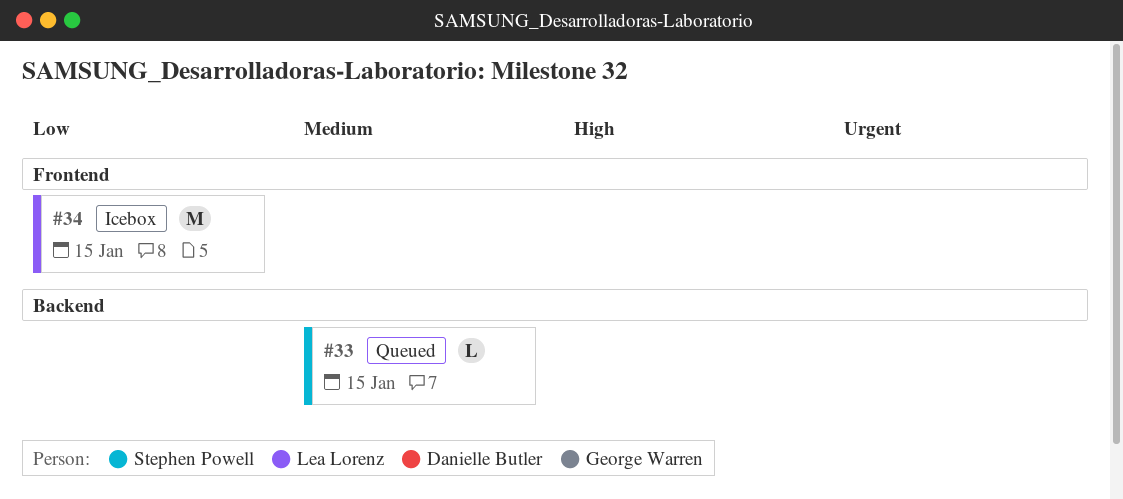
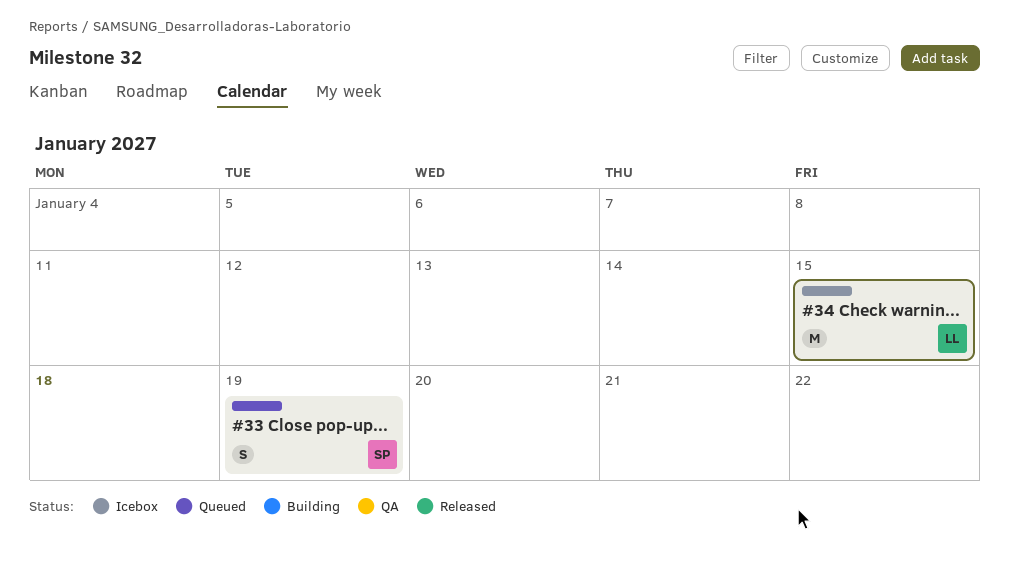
#33, estimate: L -> S
#33, due: Jan 15 -> Jan 19

